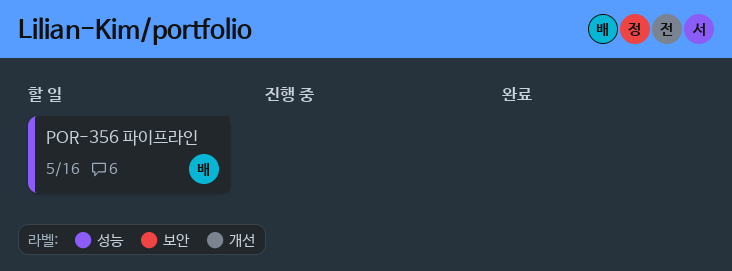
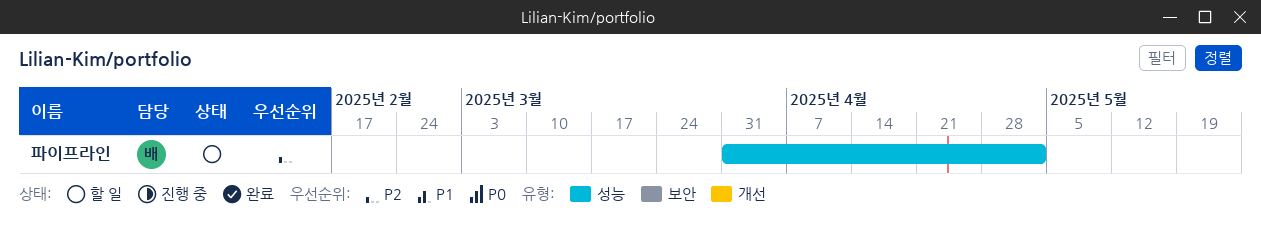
파이프라인, due: May 16 -> May 2

